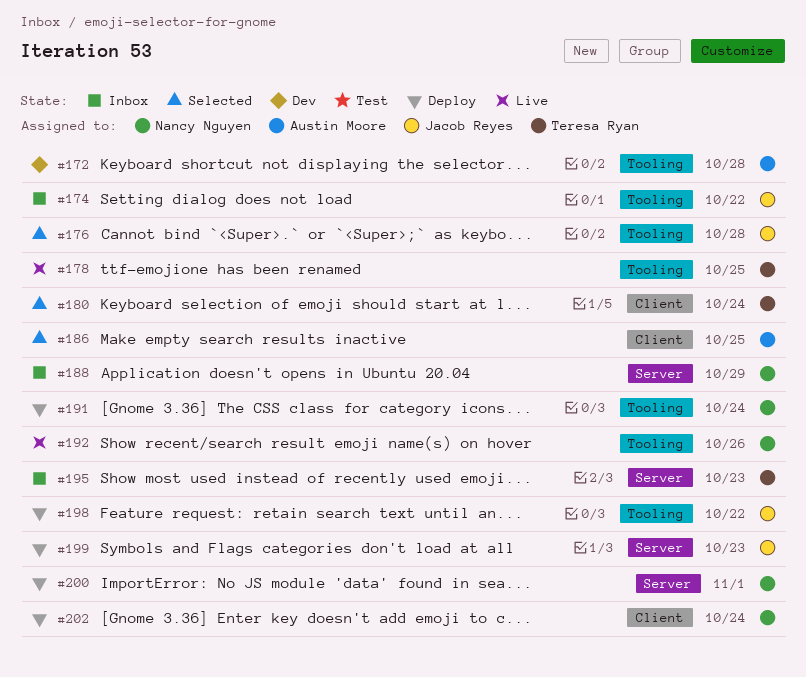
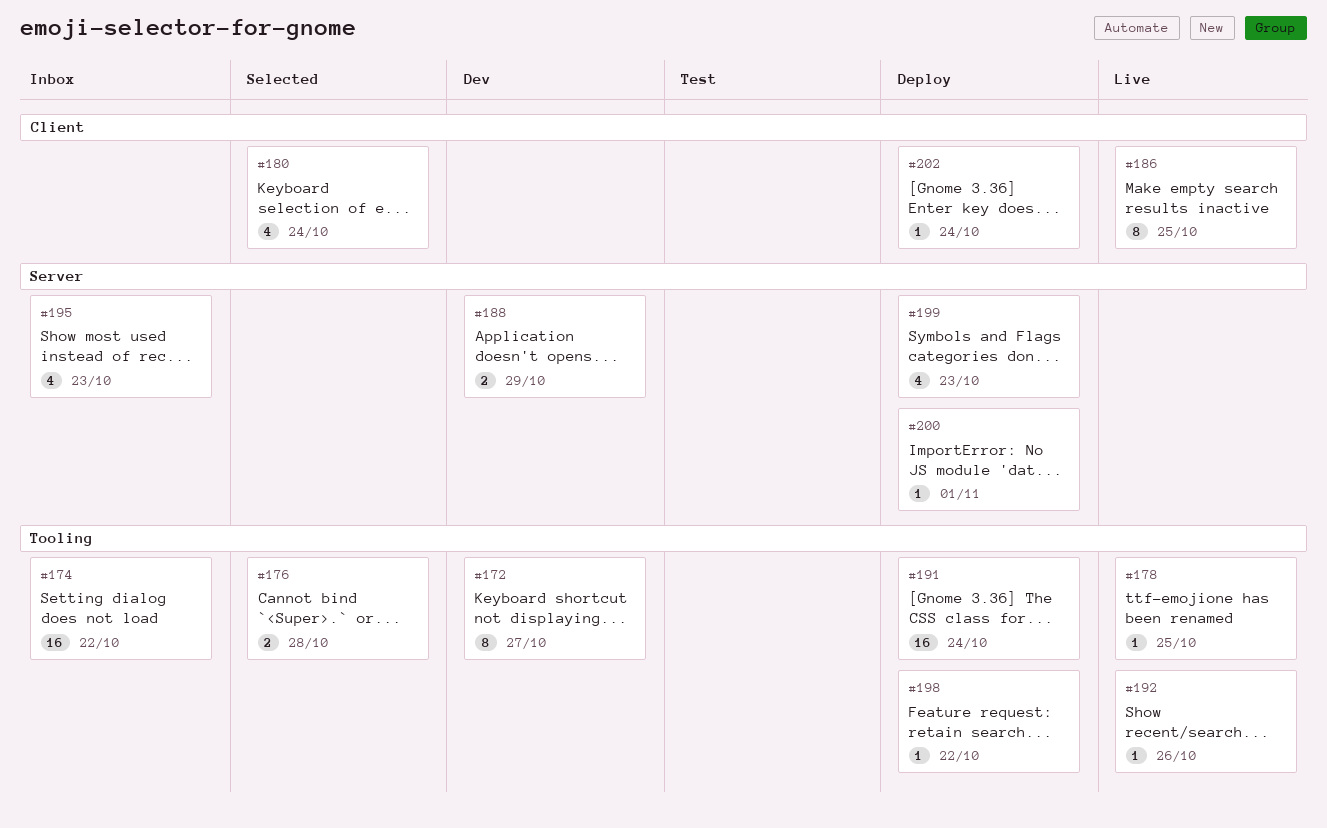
#172, due: Oct 28 -> Oct 27
#186, status: Selected -> Live
#188, status: Inbox -> Dev

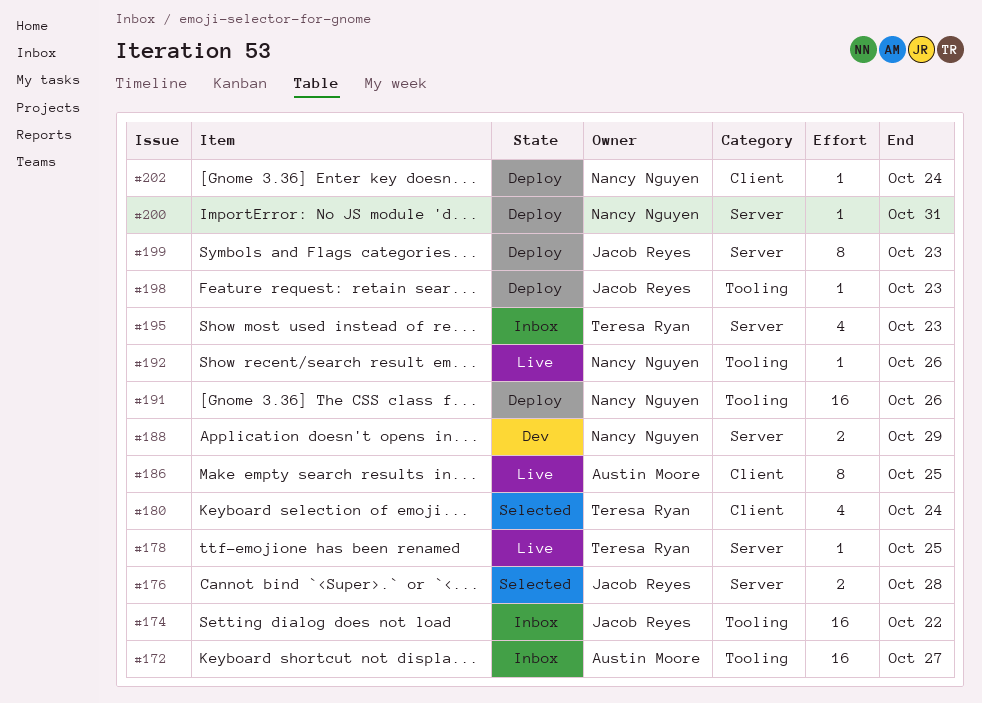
#172, status: Dev -> Inbox
#172, estimate: 8 -> 16
#176, label: Tooling -> Server
#178, label: Tooling -> Server
#191, due: Oct 24 -> Oct 26
#198, due: Oct 22 -> Oct 23
#199, estimate: 4 -> 8
#200, due: Nov 1 -> Oct 31

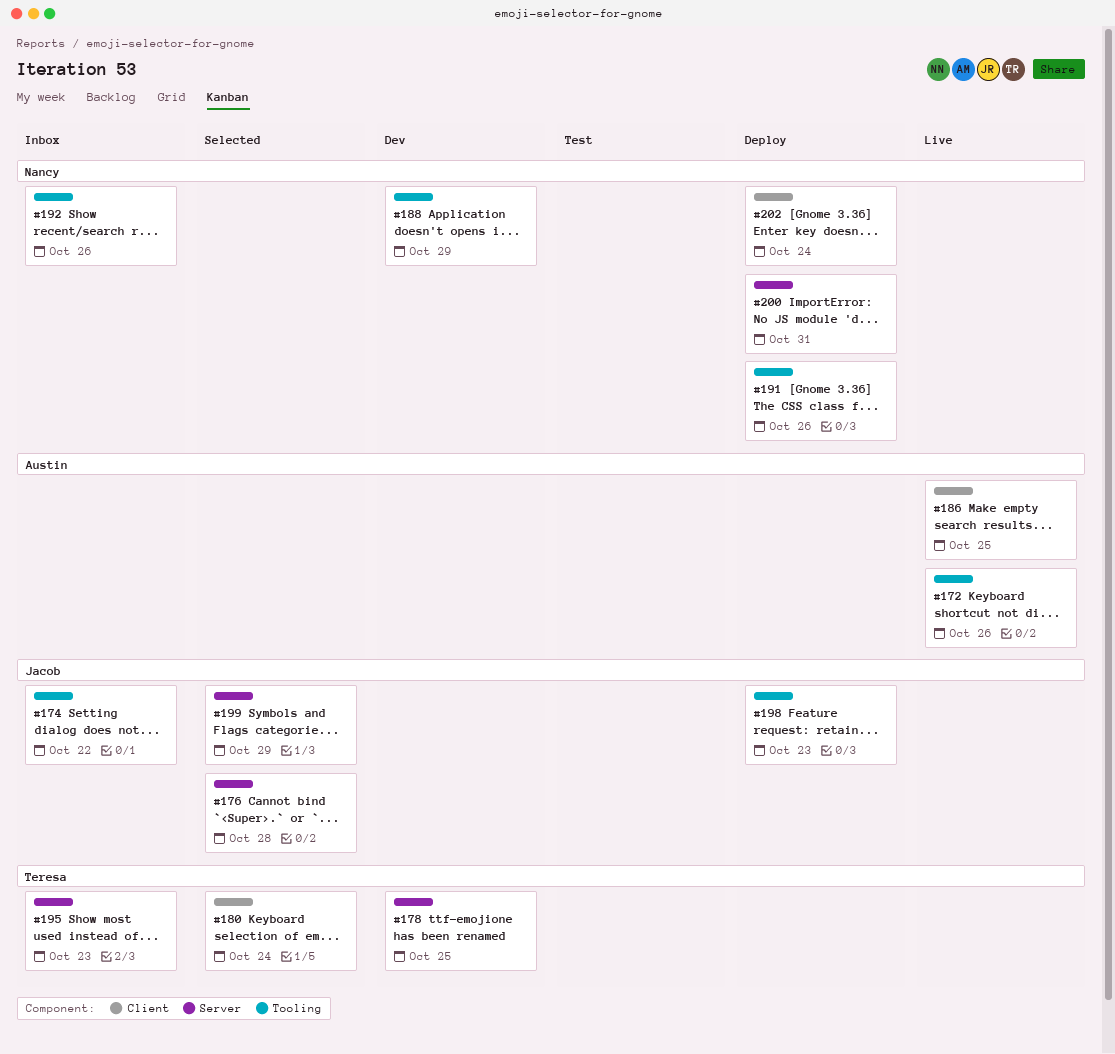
#172, status: Inbox -> Live
#172, due: Oct 27 -> Oct 26
#178, status: Live -> Dev
#188, label: Server -> Tooling
#192, status: Live -> Inbox
#199, status: Deploy -> Selected
#199, due: Oct 23 -> Oct 29

